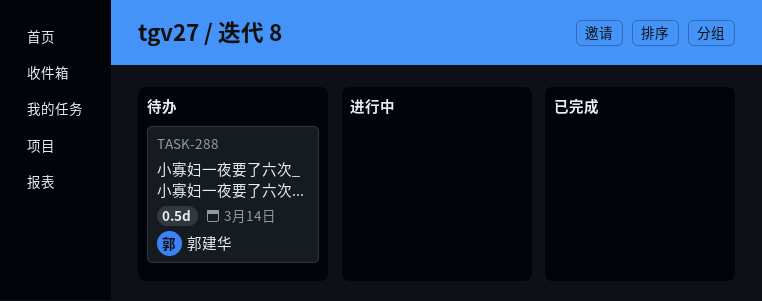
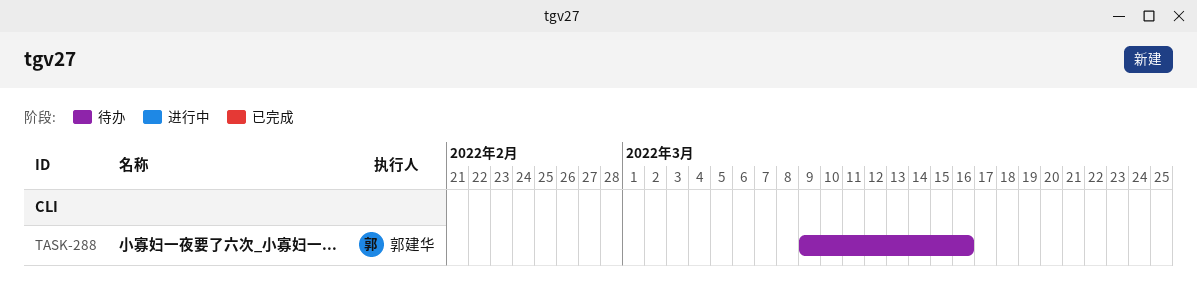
TASK-288, due: Mar 14 -> Mar 16

